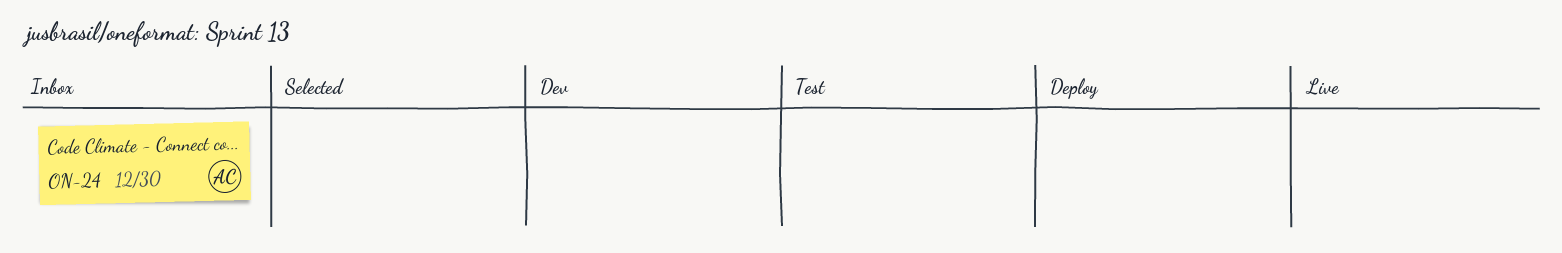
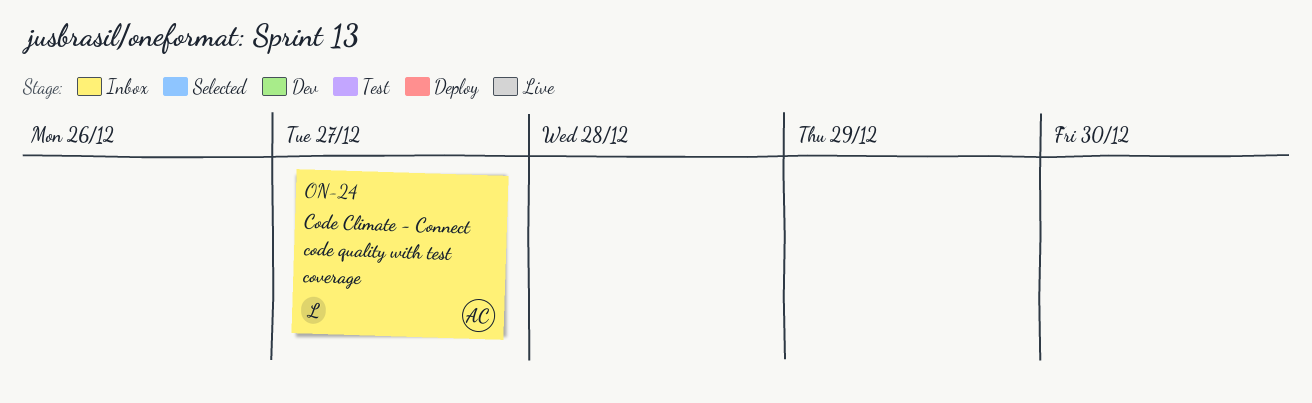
ON-24, due: Dec 30 -> Dec 27

